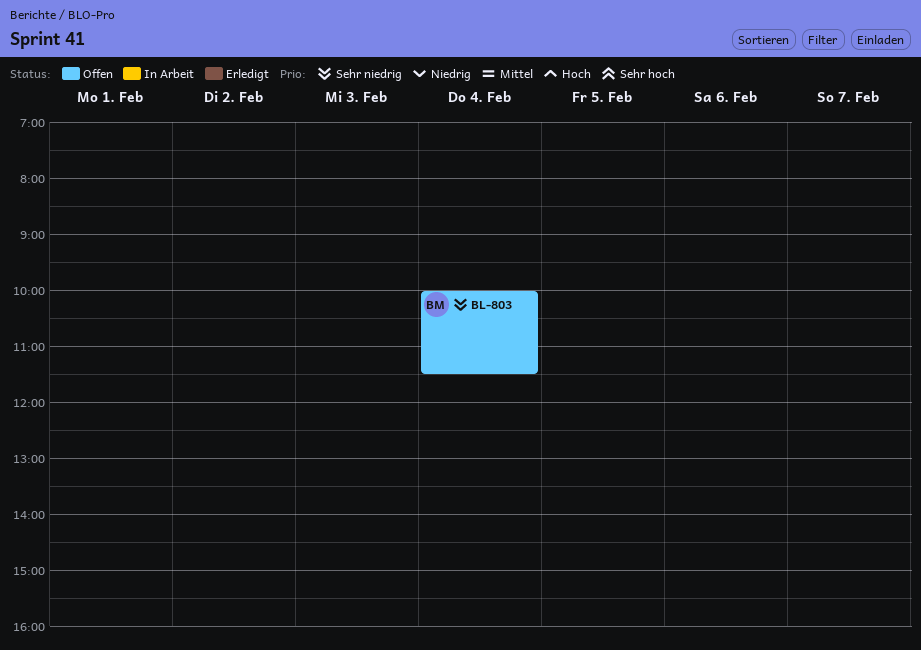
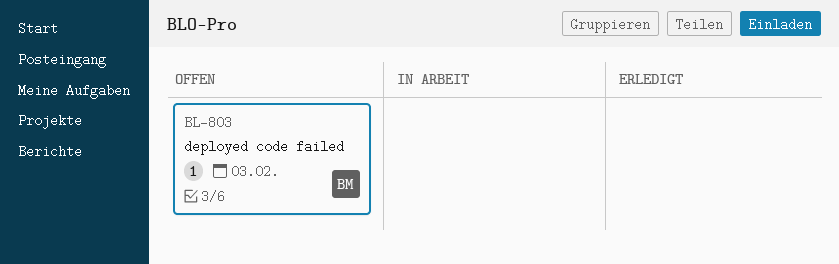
BL-803, day: Feb 4 -> Feb 3

